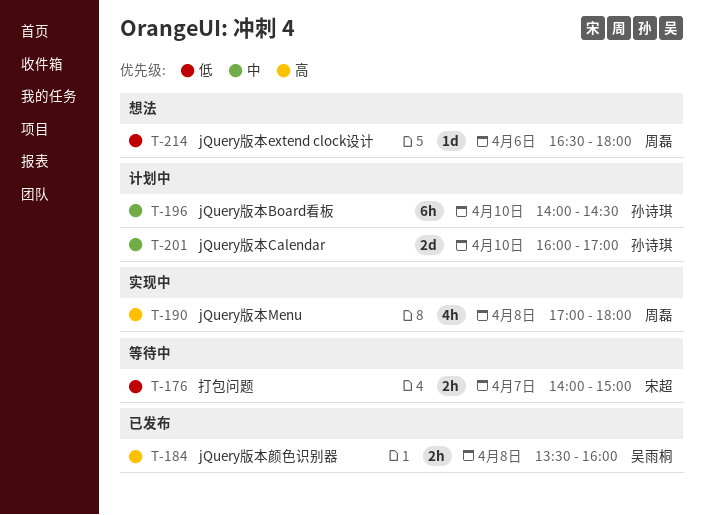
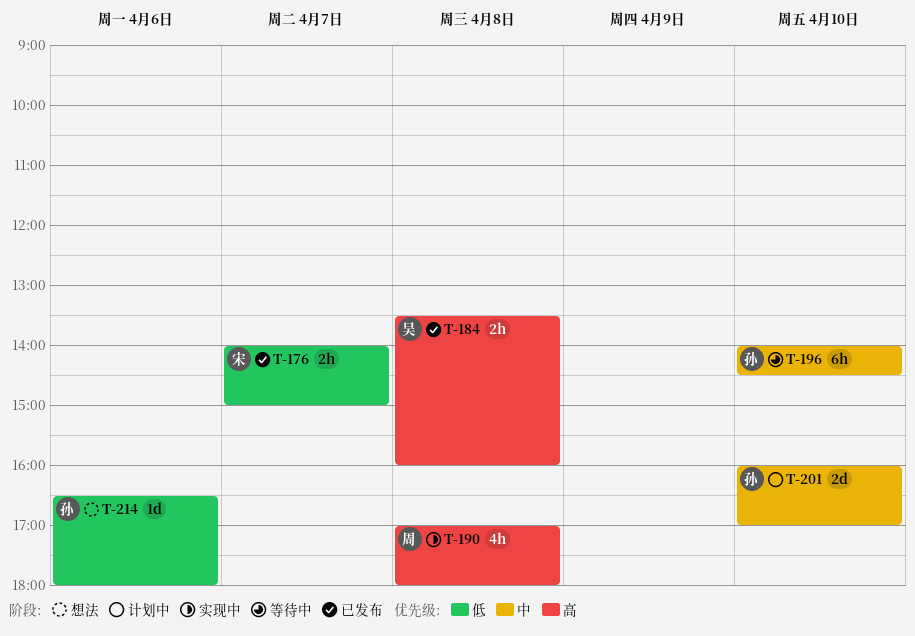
T-176, status: 等待中 -> 已发布
T-196, status: 计划中 -> 等待中
T-214, owner: 周磊 -> 孙诗琪

